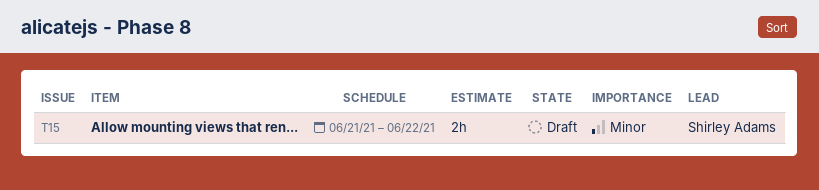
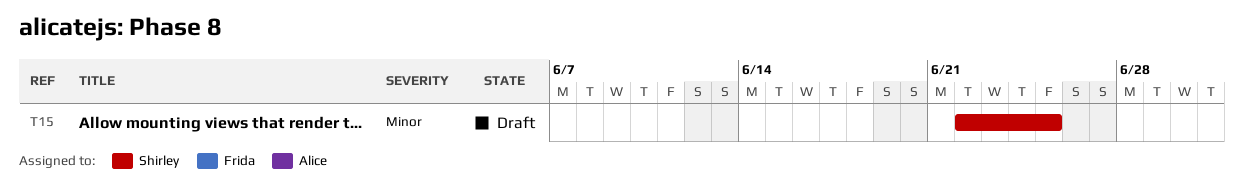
T15, start: Jun 21 -> Jun 22
T15, due: Jun 22 -> Jun 25

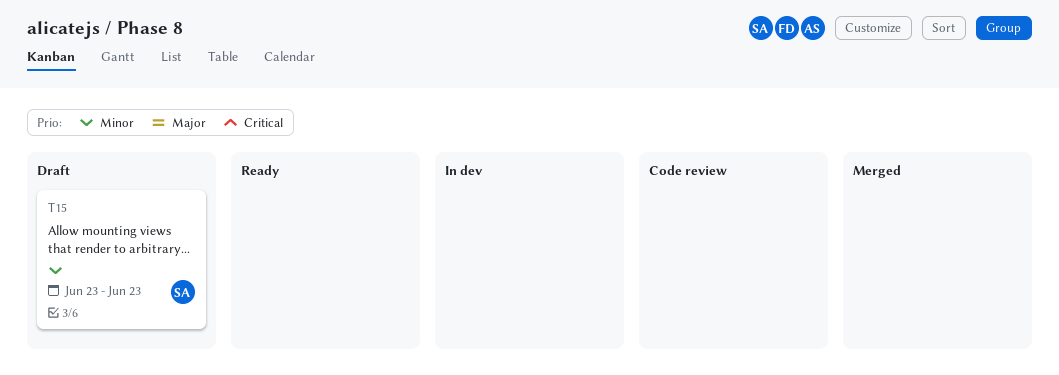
T15, start: Jun 22 -> Jun 23
T15, due: Jun 25 -> Jun 23

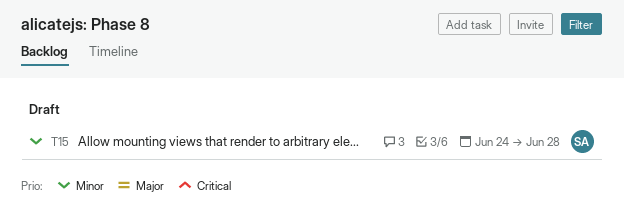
T15, start: Jun 23 -> Jun 24
T15, due: Jun 23 -> Jun 28

